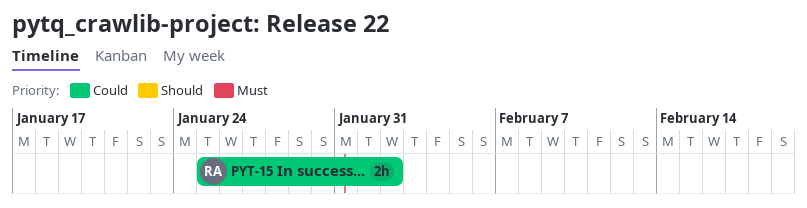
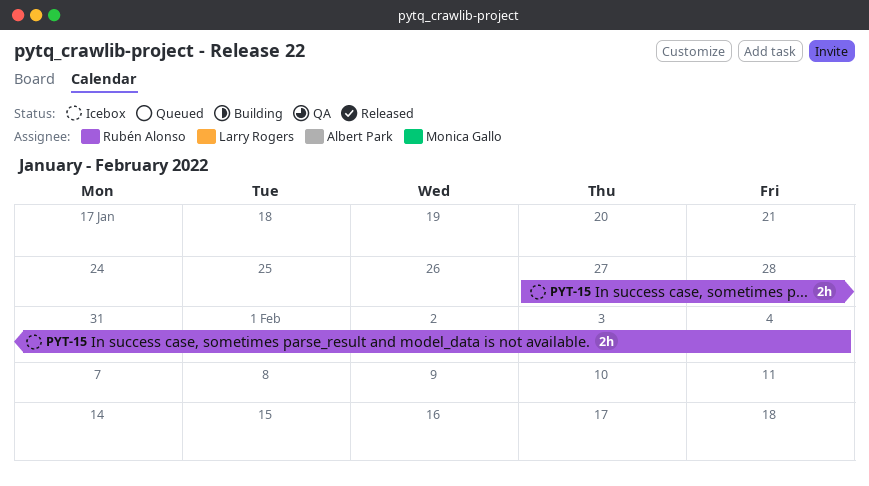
PYT-15, start: Jan 25 -> Jan 27
PYT-15, due: Feb 2 -> Feb 4

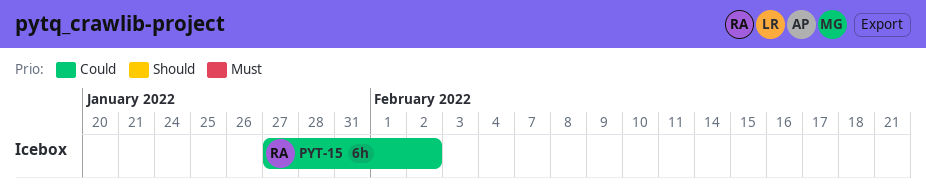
PYT-15, estimate: 2h -> 6h
PYT-15, due: Feb 4 -> Feb 2

